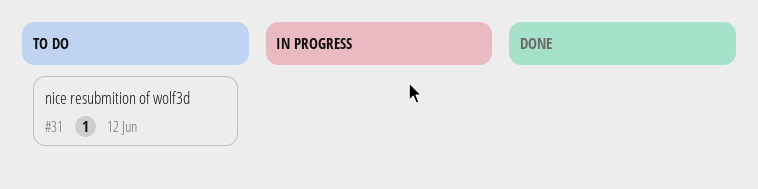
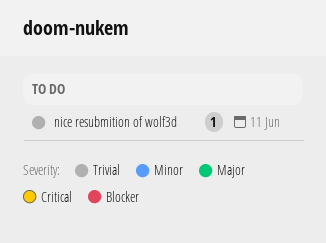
nice resubmition of wolf3d, due: Jun 12 -> Jun 11

